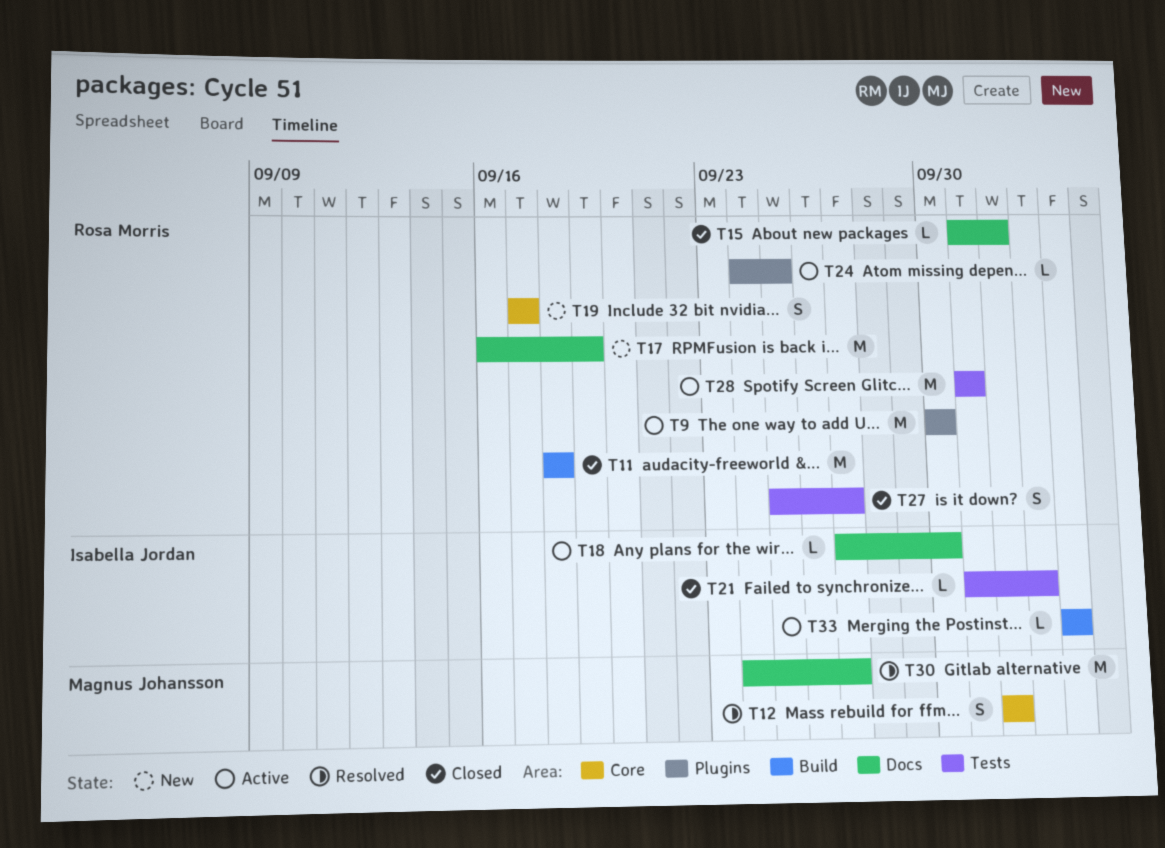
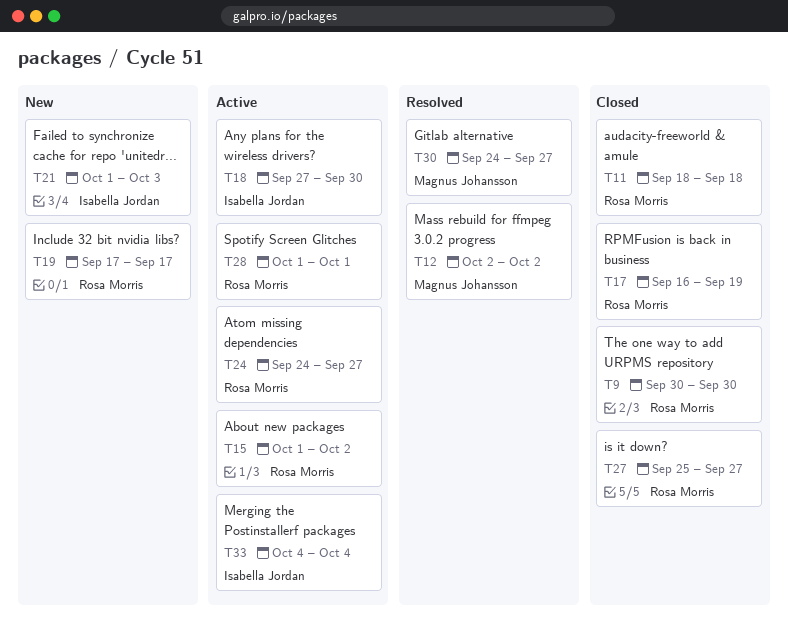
T9, status: Active -> Closed
T15, status: Closed -> Active
T17, status: New -> Closed
T21, status: Closed -> New
T24, due: Sep 25 -> Sep 27

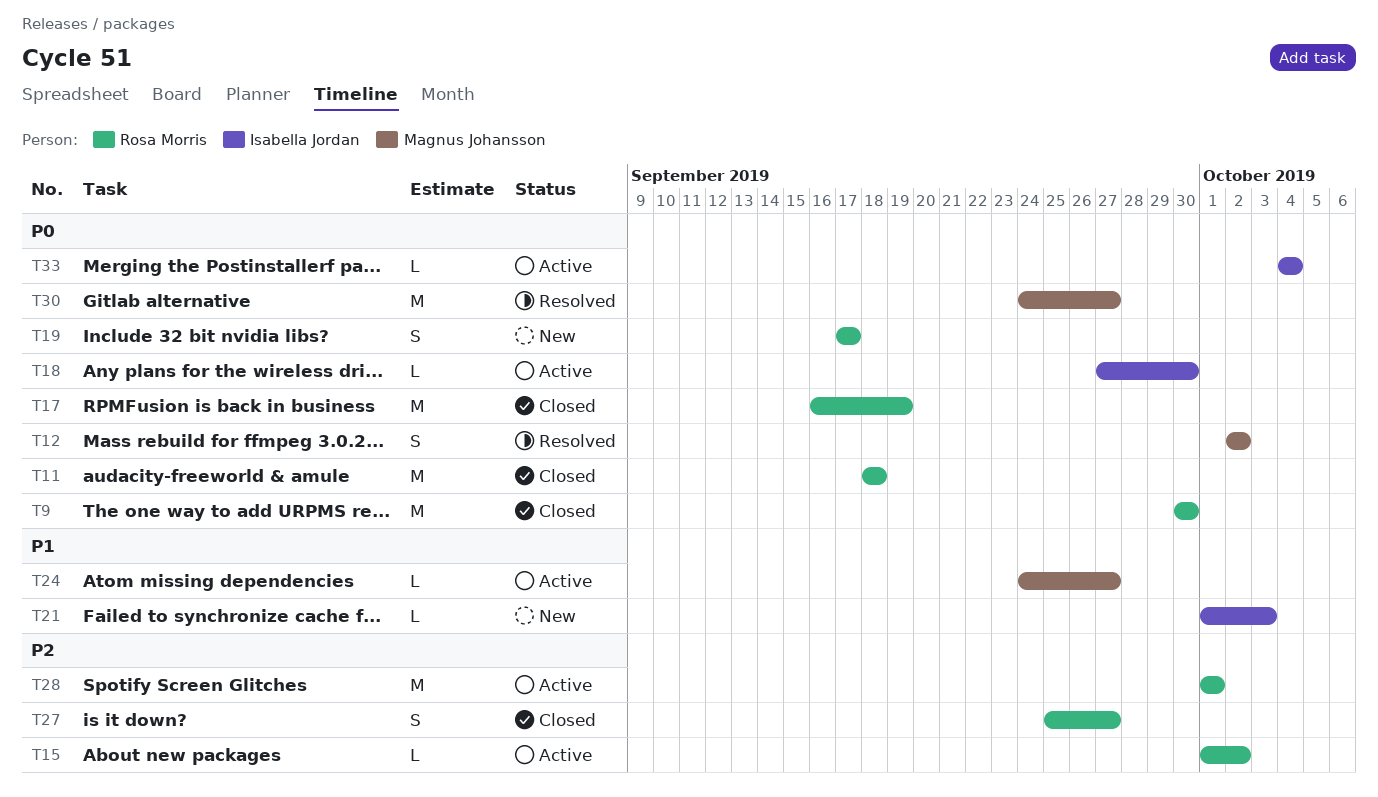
T24, owner: Rosa Morris -> Magnus Johansson

